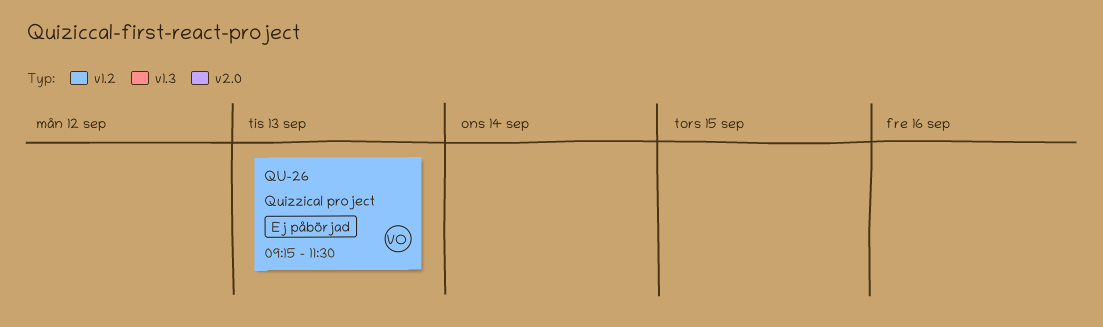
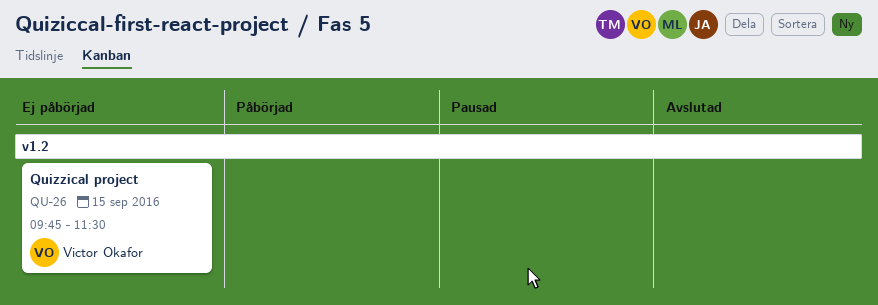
QU-26, day: Sep 13 -> Sep 15
QU-26, begins: 09:15 -> 09:45

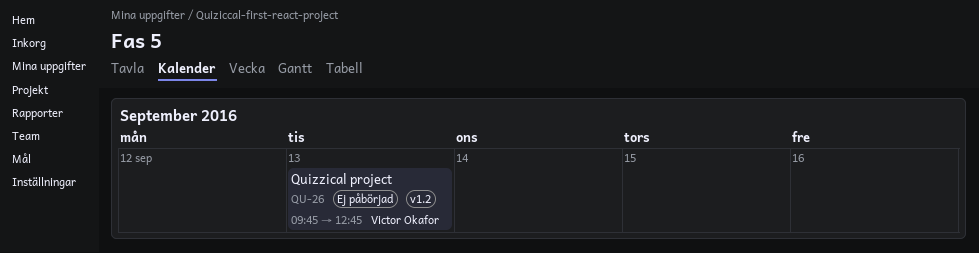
QU-26, day: Sep 15 -> Sep 13
QU-26, ends: 11:30 -> 12:45

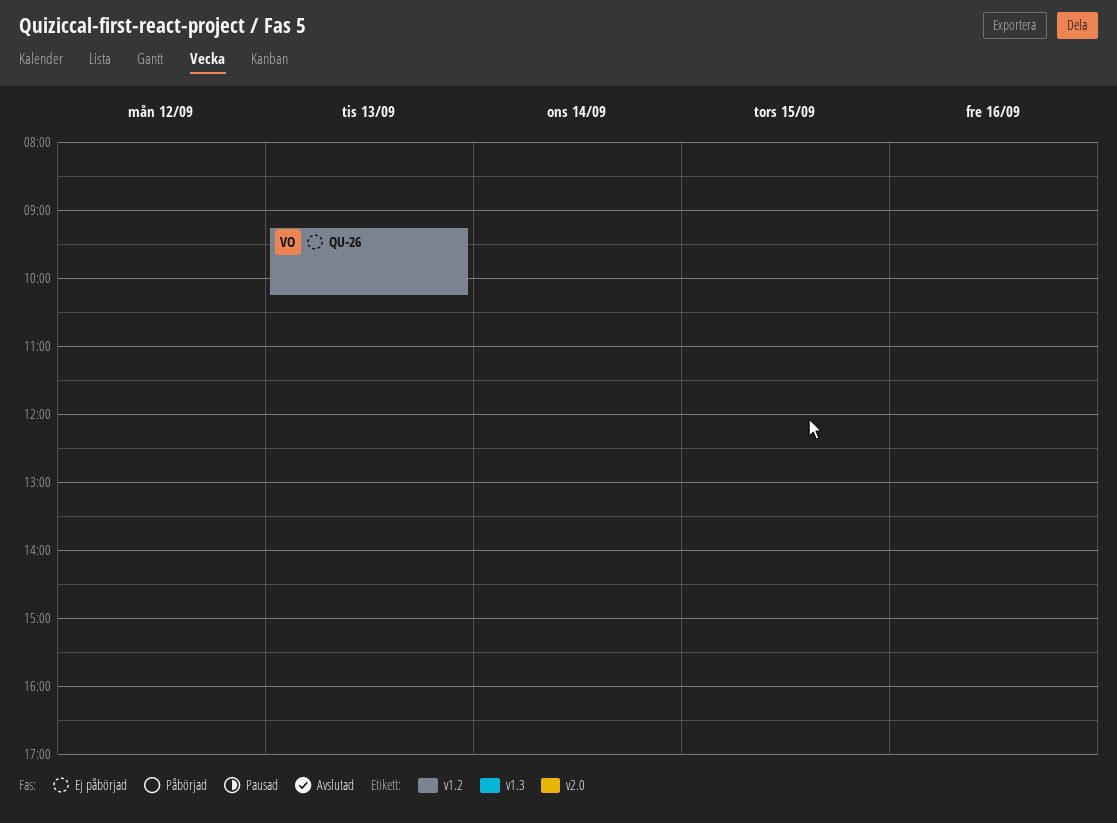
QU-26, begins: 09:45 -> 09:15
QU-26, ends: 12:45 -> 10:15

